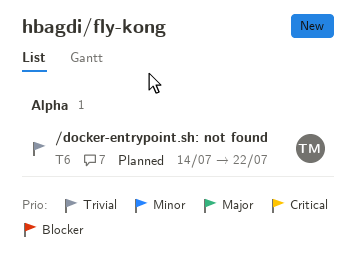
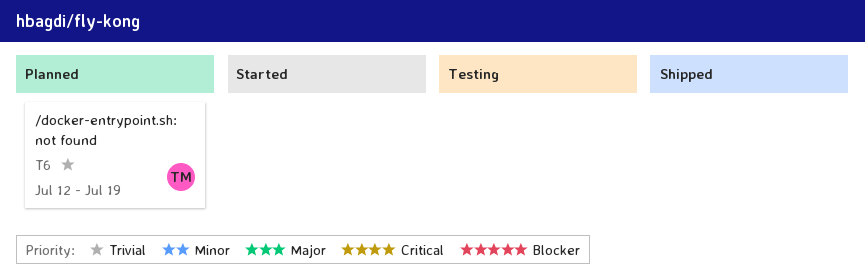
T6, start: Jul 14 -> Jul 12
T6, due: Jul 22 -> Jul 19

